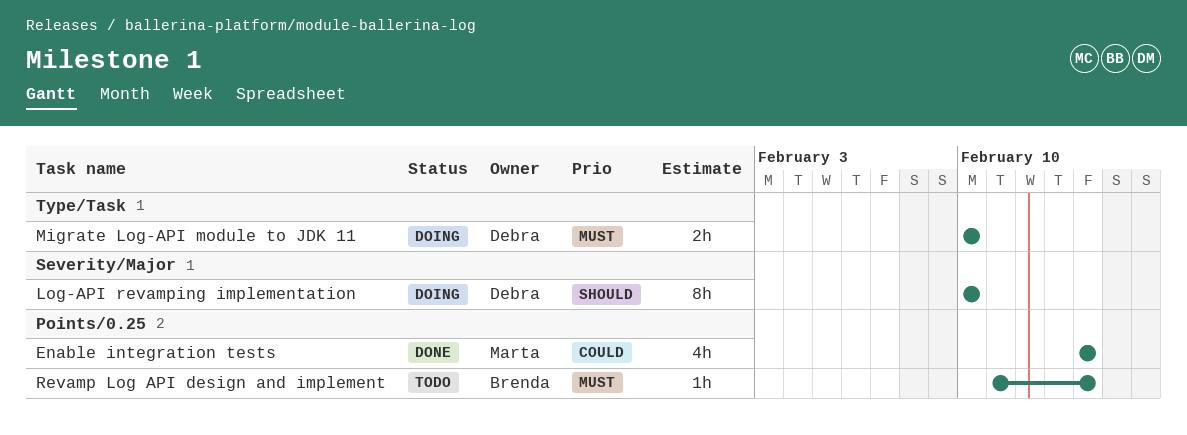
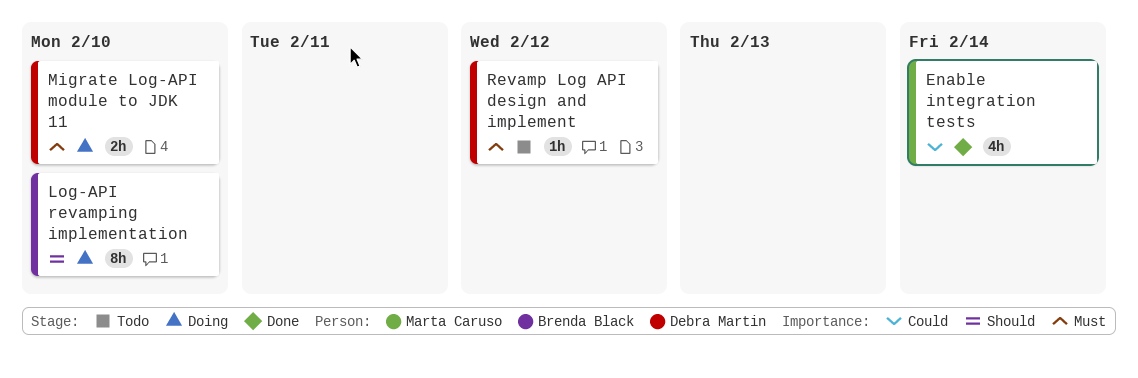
Log-API revamping implementation, owner: Debra Martin -> Brenda Black
Revamp Log API design and implement, owner: Brenda Black -> Debra Martin
Revamp Log API design and implement, due: Feb 14 -> Feb 12

